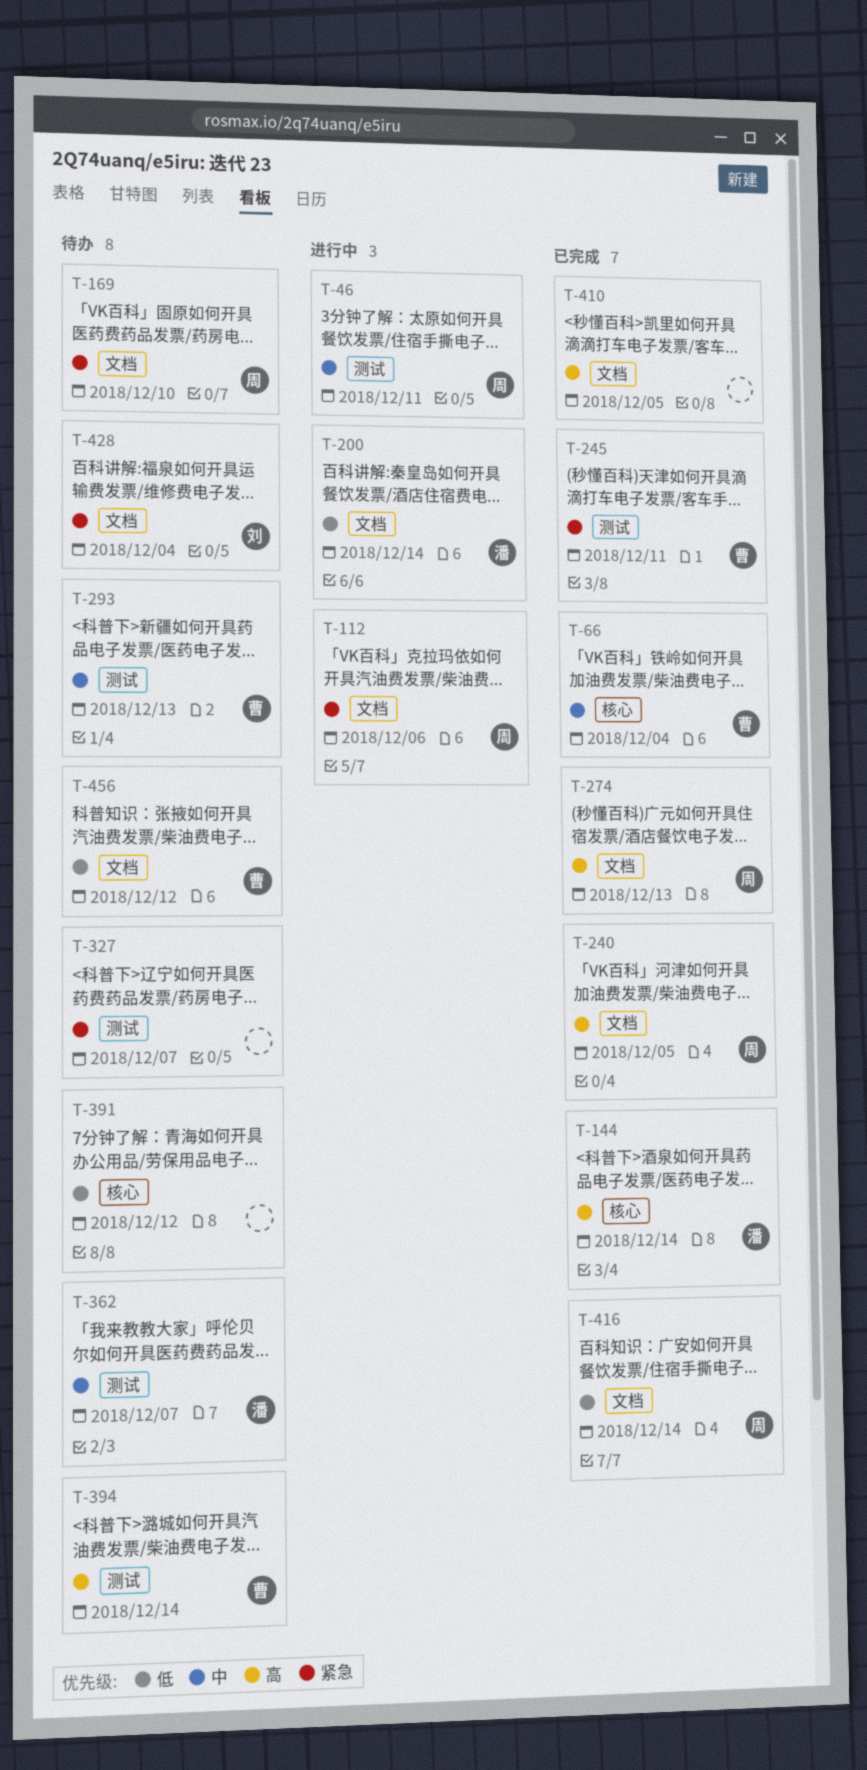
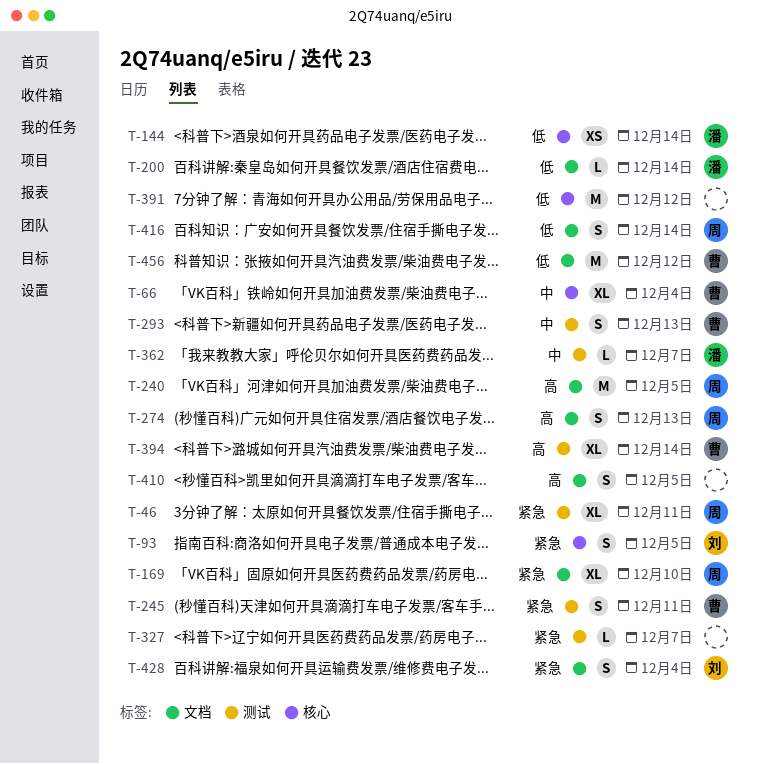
T-46, priority: 中 -> 紧急
T-93: none -> present
T-112: present -> none
T-144, priority: 高 -> 低

